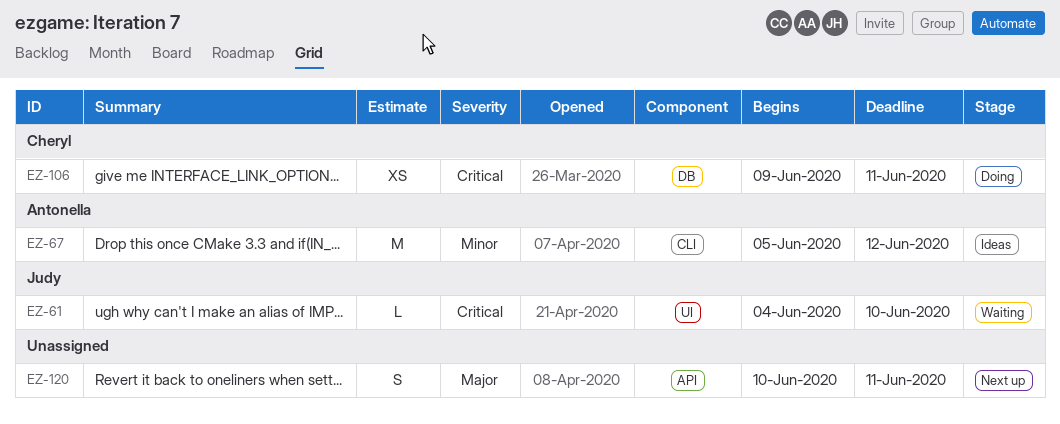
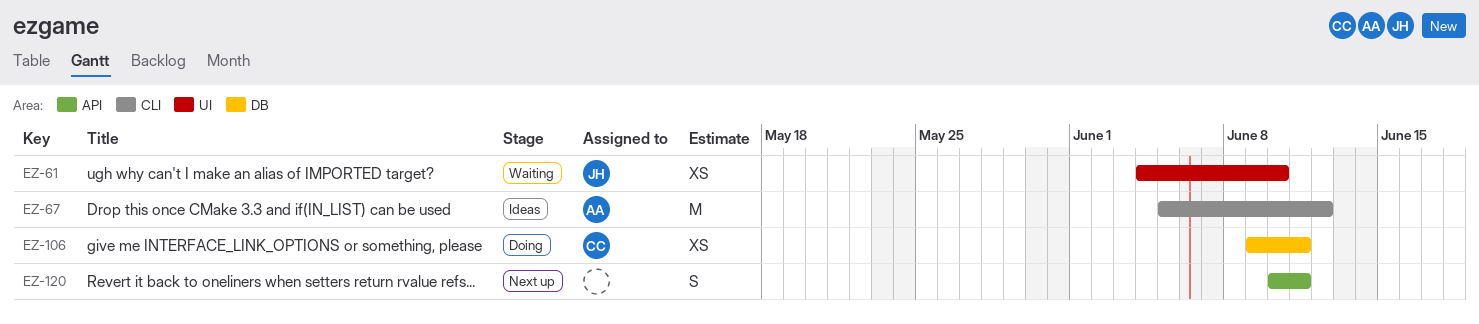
EZ-61, estimate: L -> XS

